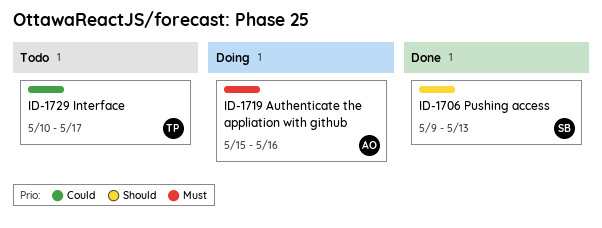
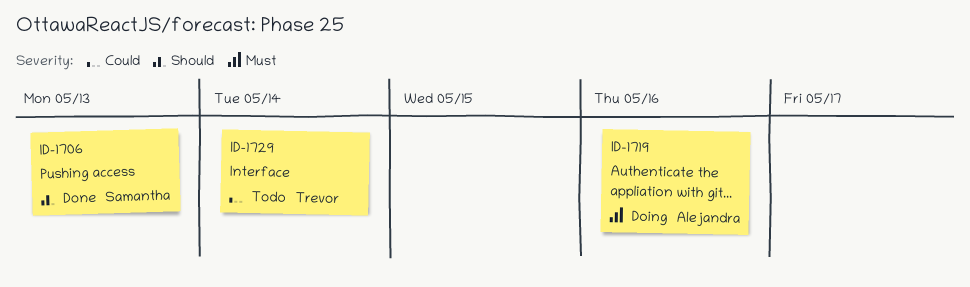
ID-1729, due: May 17 -> May 14

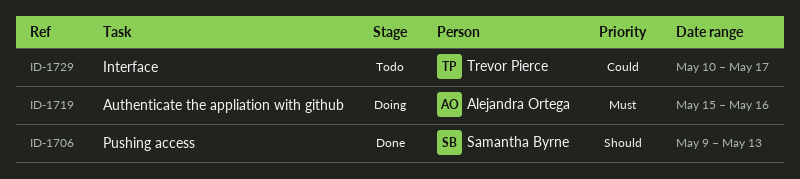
ID-1729, due: May 14 -> May 17

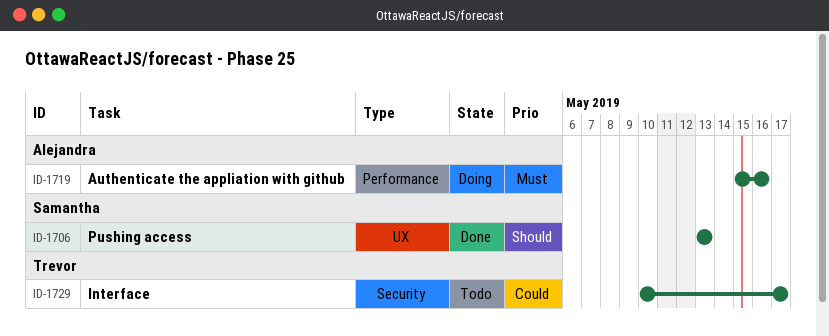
ID-1706, start: May 9 -> May 13

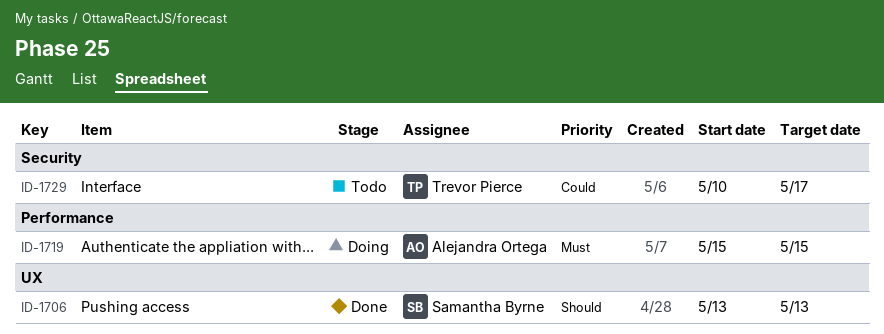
ID-1719, due: May 16 -> May 15

